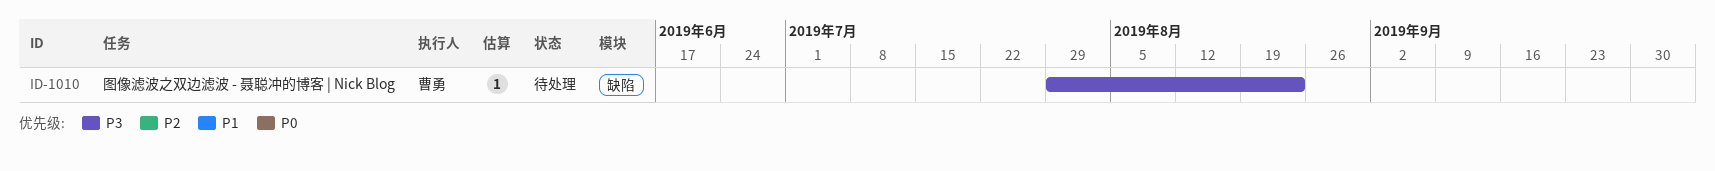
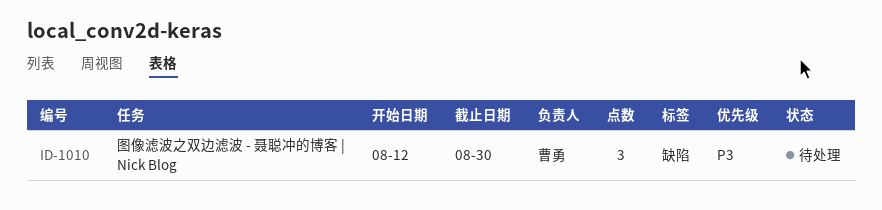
ID-1010, estimate: 1 -> 3
ID-1010, start: Jul 29 -> Aug 12
ID-1010, due: Aug 23 -> Aug 30

